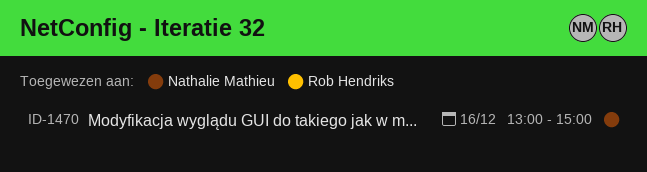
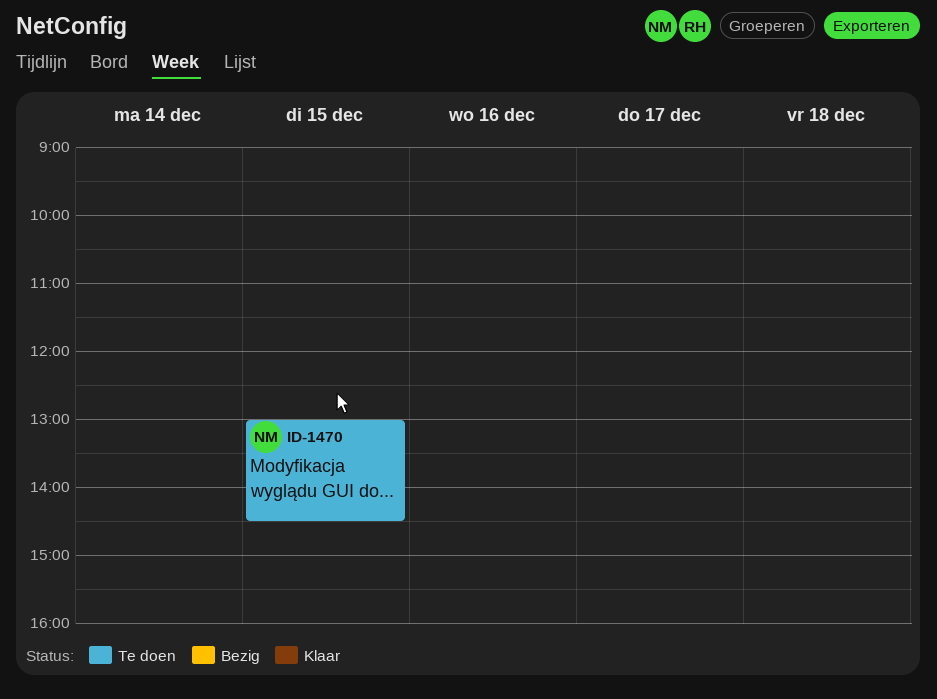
ID-1470, day: Dec 16 -> Dec 15
ID-1470, ends: 15:00 -> 14:30

